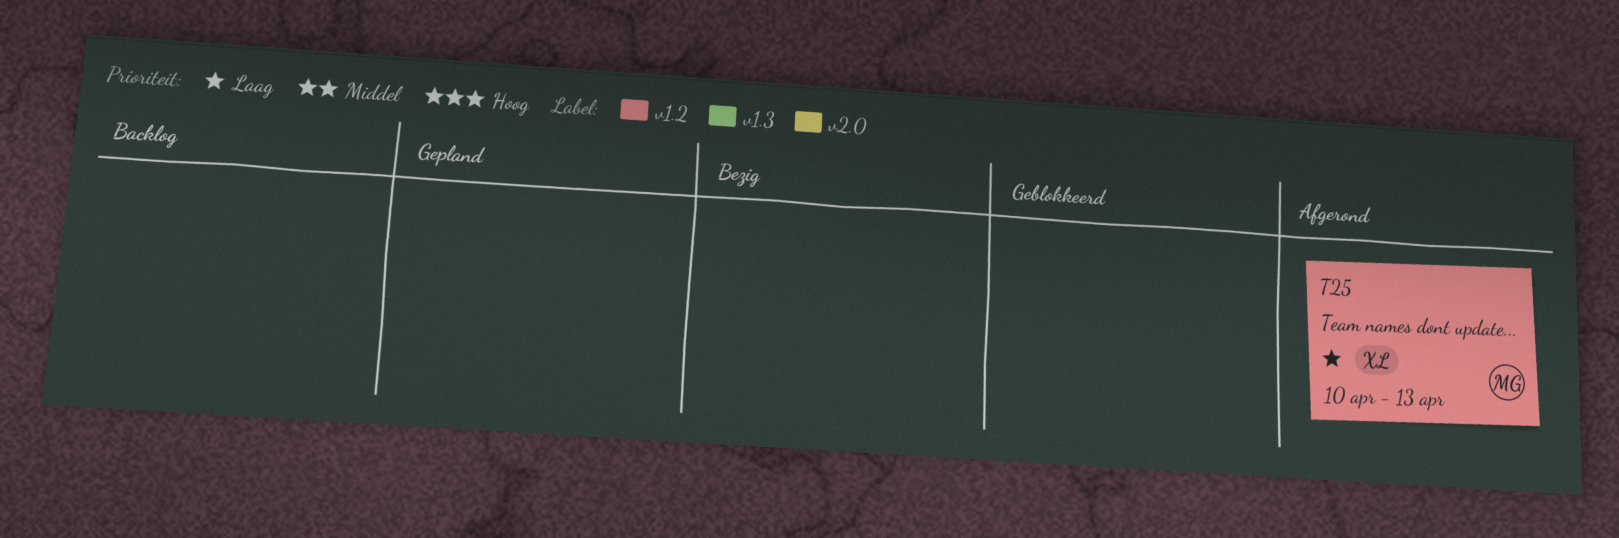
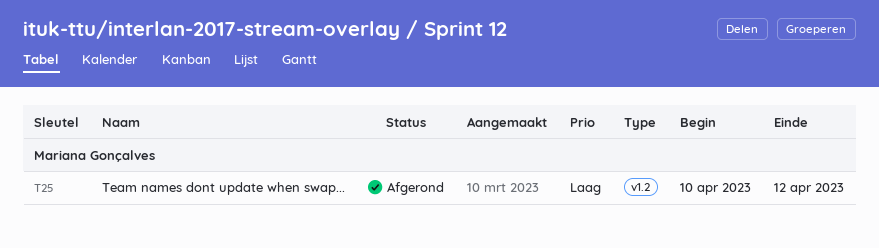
T25, due: Apr 13 -> Apr 12

